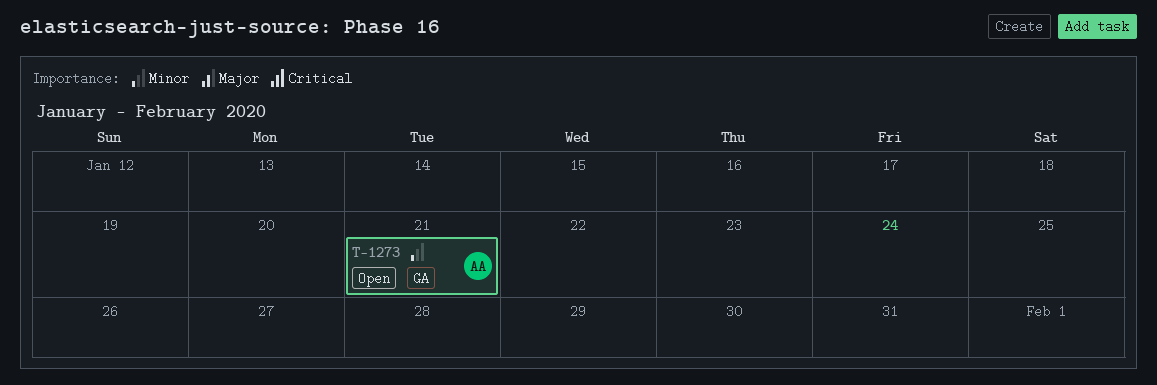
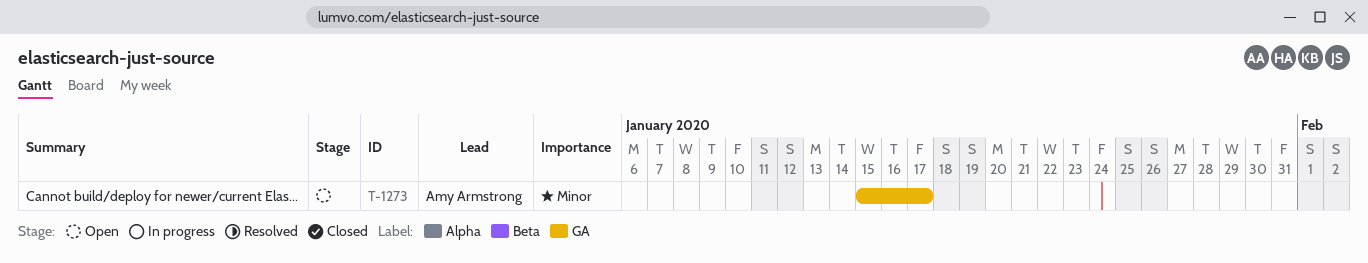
T-1273, due: Jan 21 -> Jan 17

